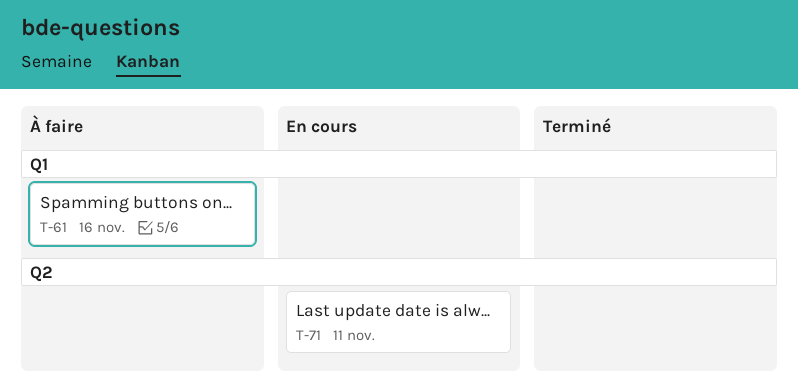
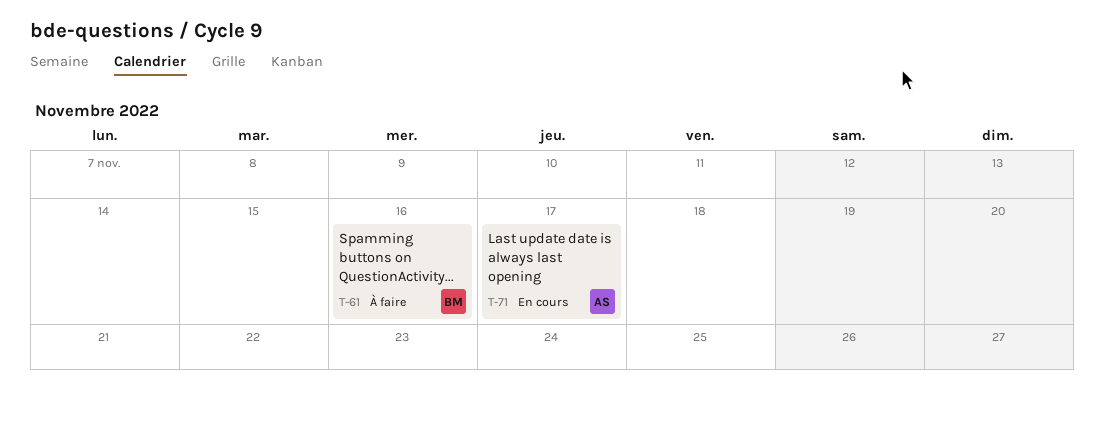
T-71, due: Nov 11 -> Nov 17

